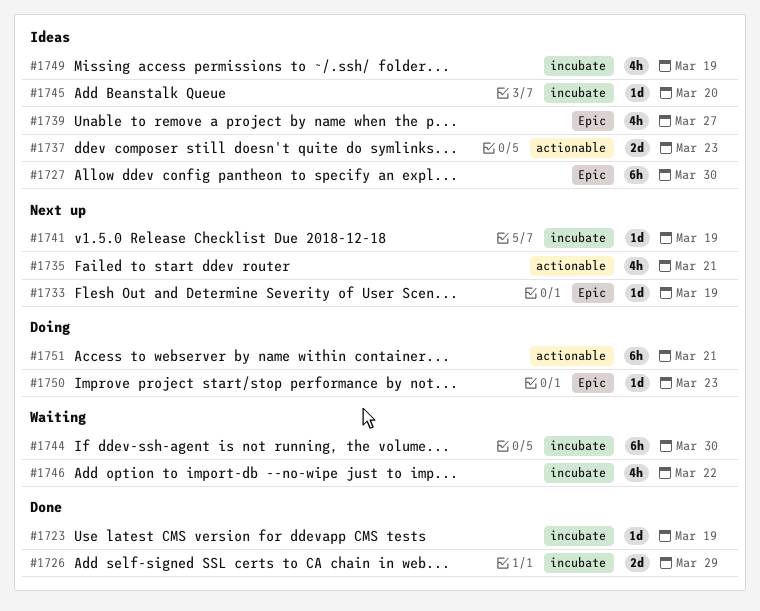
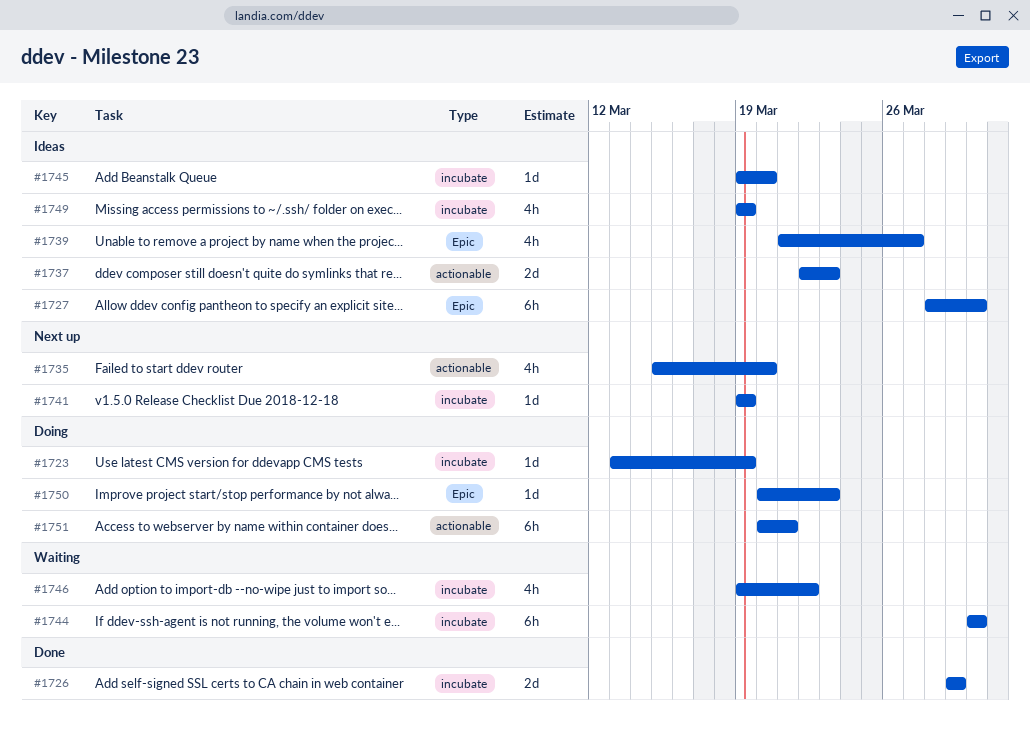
#1723, status: Done -> Doing
#1733: present -> none
#1735, due: Mar 21 -> Mar 20

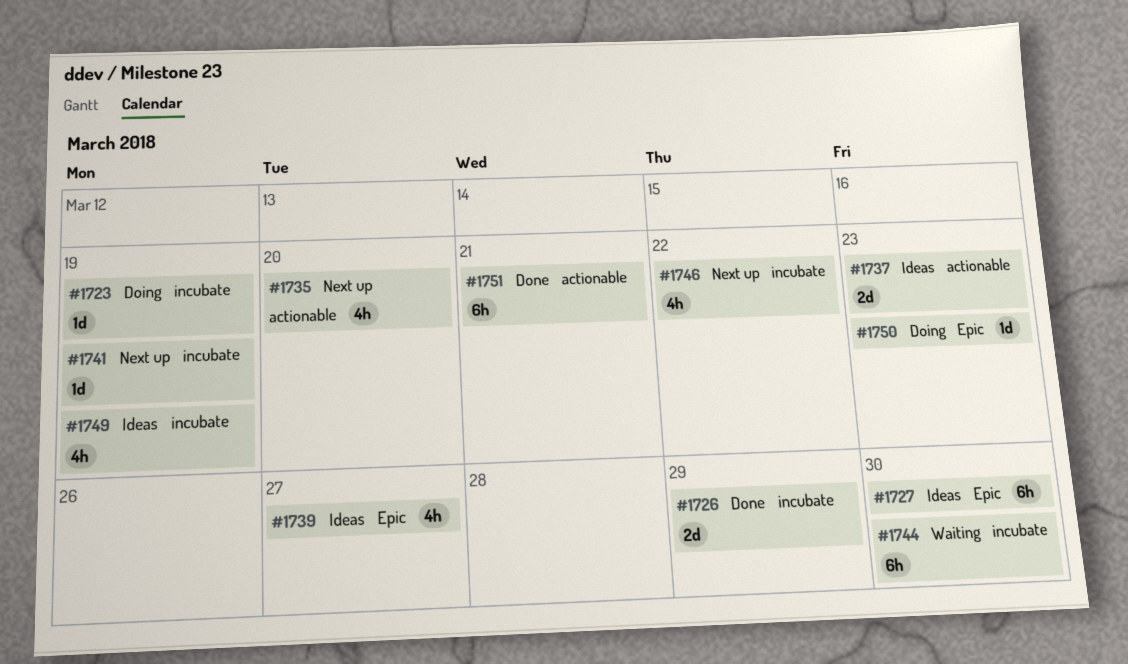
#1745: present -> none
#1746, status: Waiting -> Next up
#1751, status: Doing -> Done

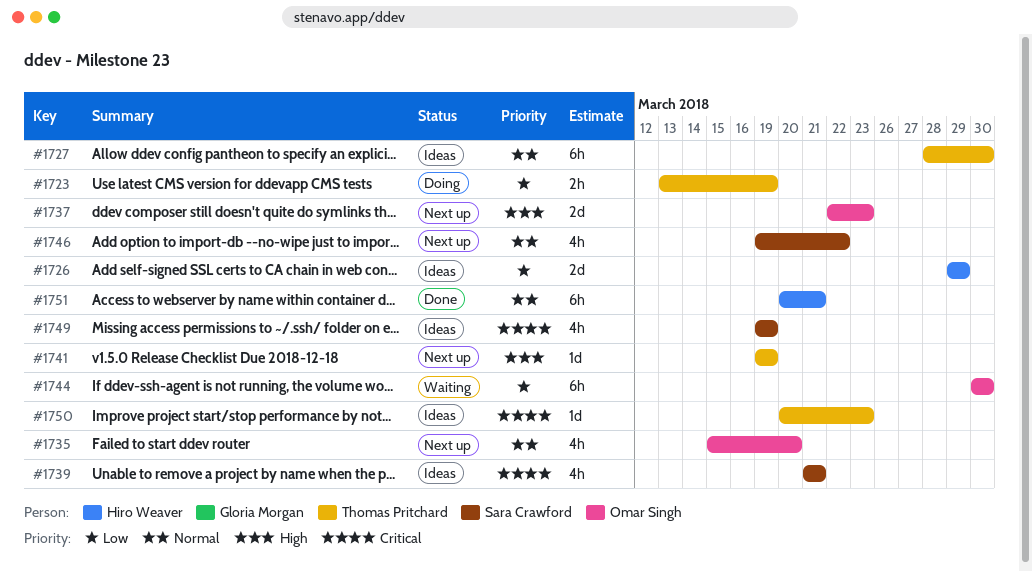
#1723, estimate: 1d -> 2h
#1726, status: Done -> Ideas
#1737, status: Ideas -> Next up
#1739, due: Mar 27 -> Mar 21
#1750, status: Doing -> Ideas

